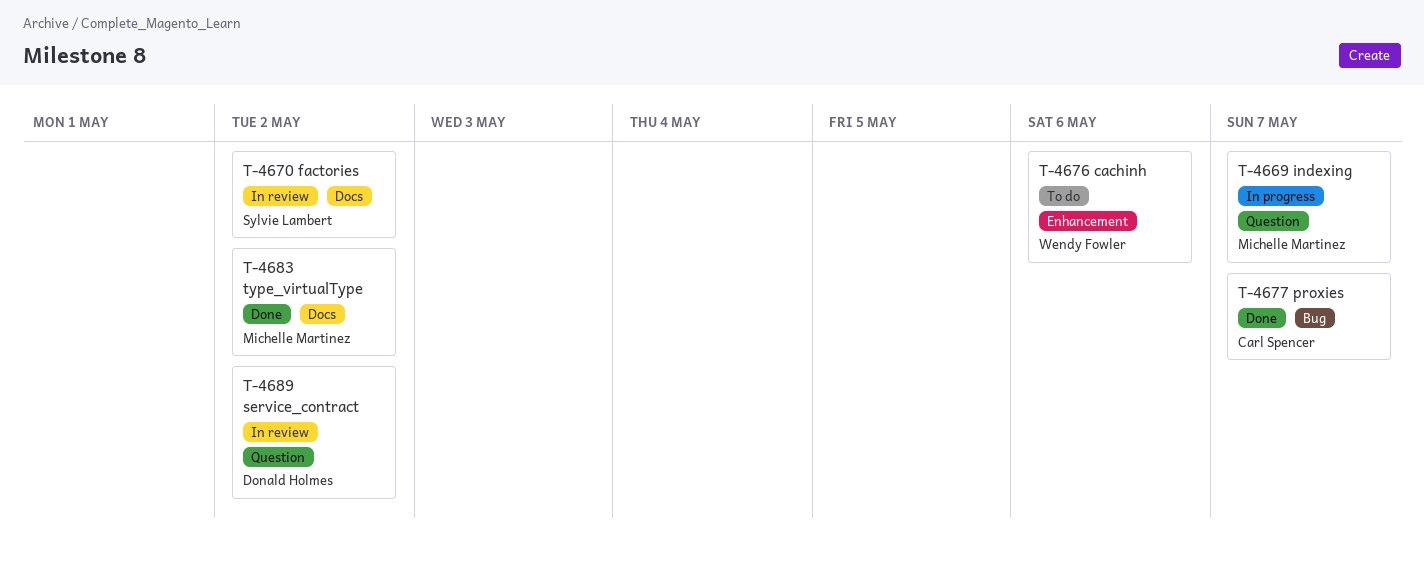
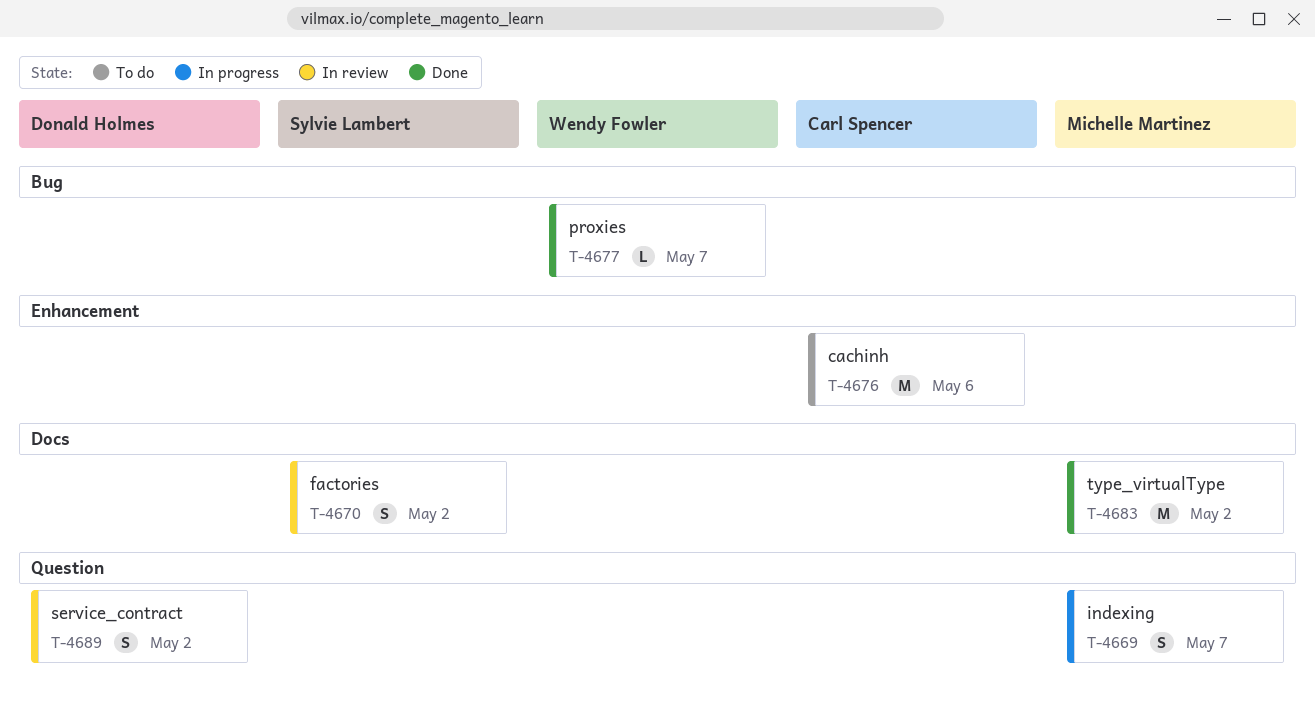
T-4676, owner: Wendy Fowler -> Carl Spencer
T-4677, owner: Carl Spencer -> Wendy Fowler

